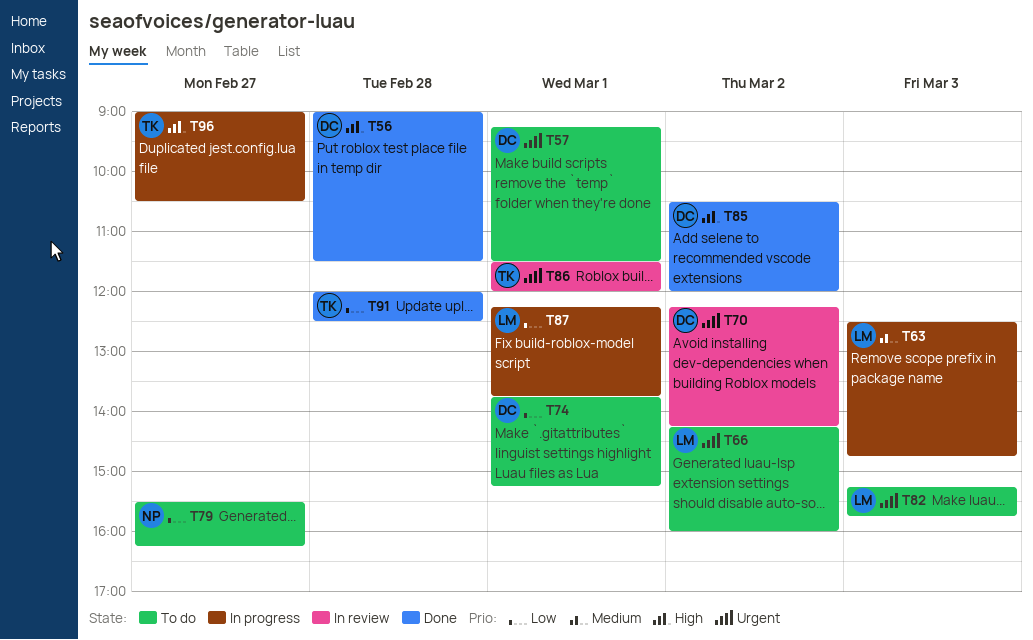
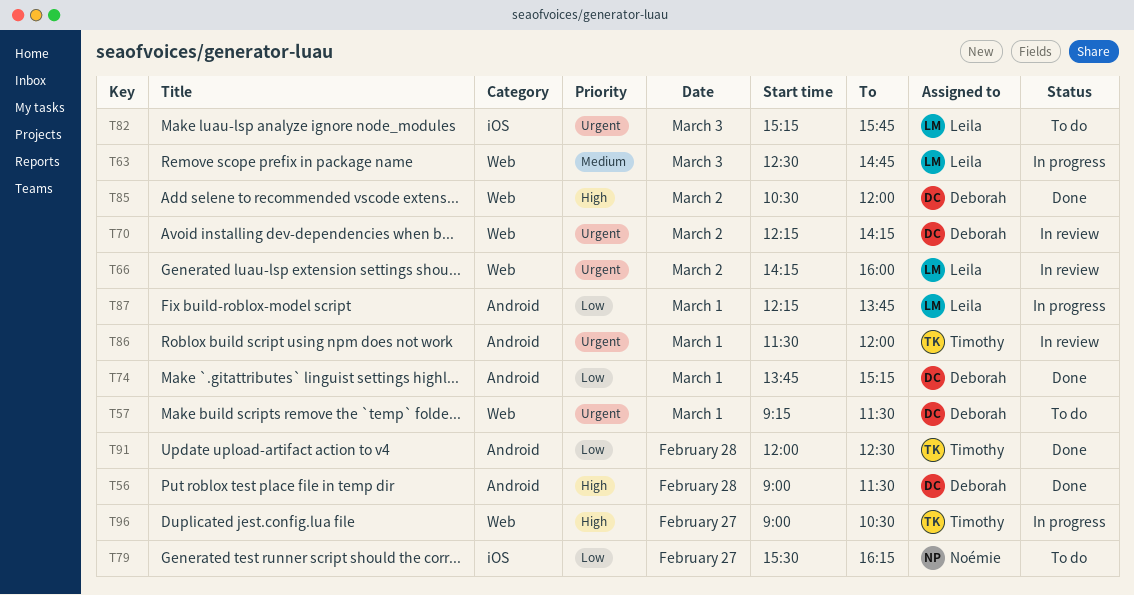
T66, status: To do -> In review
T74, status: To do -> Done

